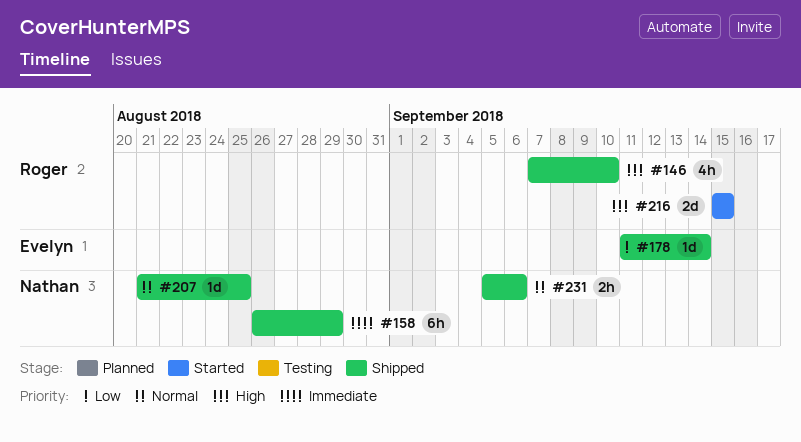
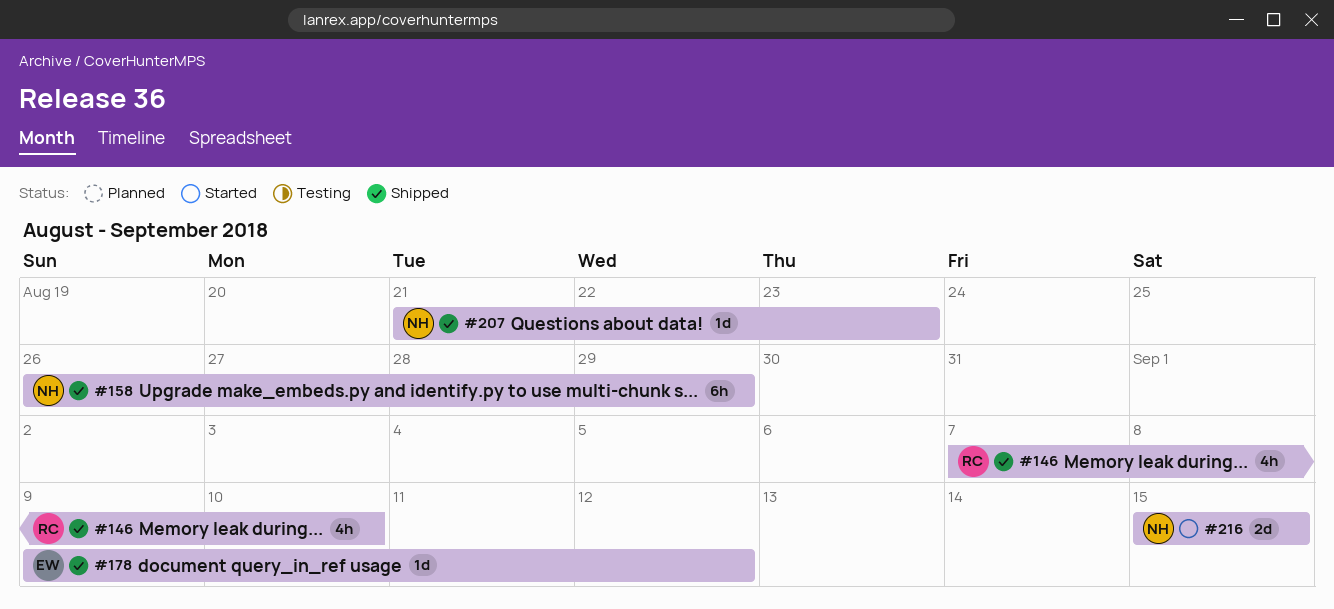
#178, start: Sep 11 -> Sep 9
#178, due: Sep 14 -> Sep 12
#207, due: Aug 25 -> Aug 23
#216, owner: Roger -> Nathan
#231: present -> none

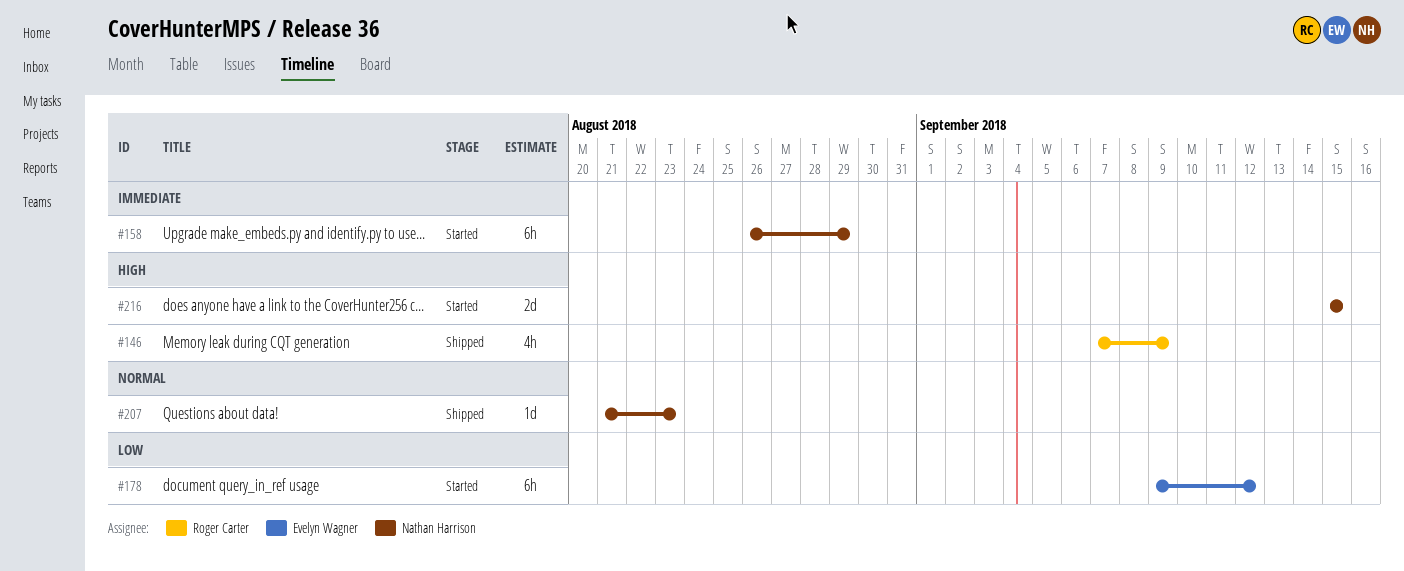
#146, due: Sep 10 -> Sep 9
#158, status: Shipped -> Started
#178, status: Shipped -> Started
#178, estimate: 1d -> 6h

